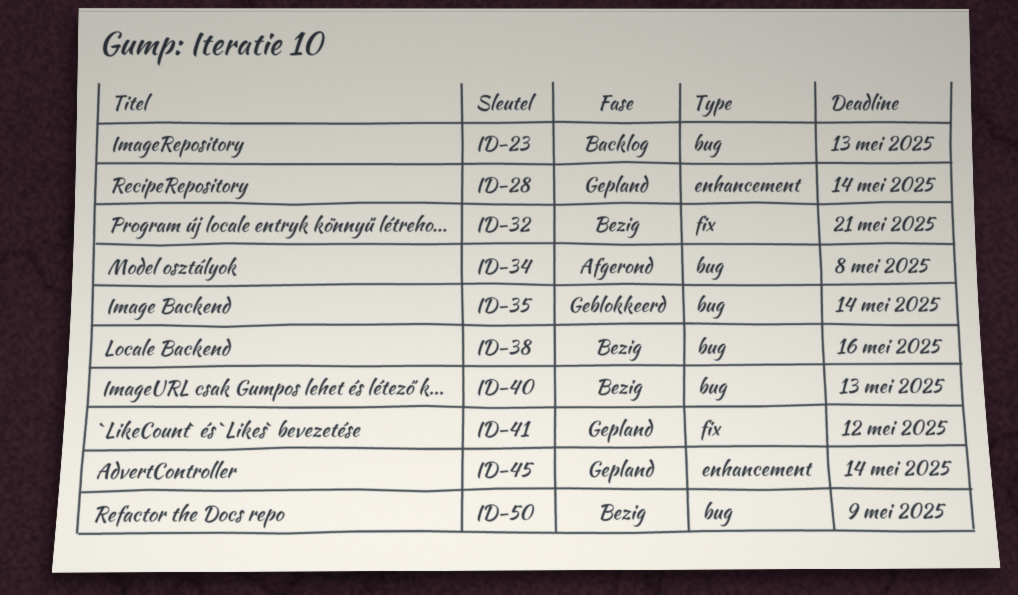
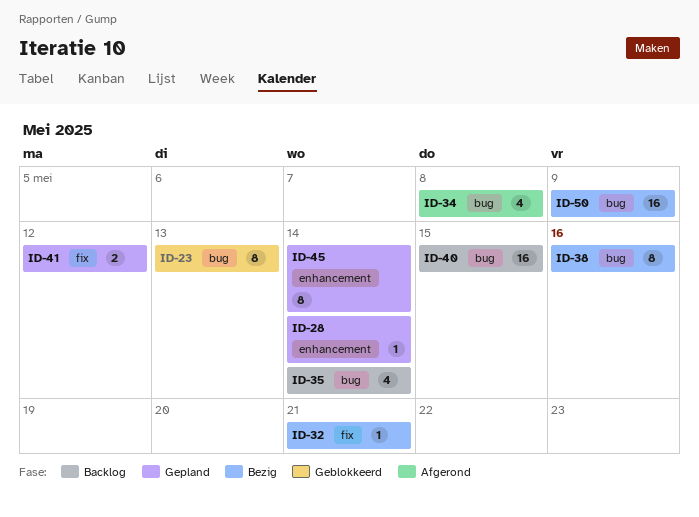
ID-23, status: Backlog -> Geblokkeerd
ID-35, status: Geblokkeerd -> Backlog
ID-40, status: Bezig -> Backlog
ID-40, due: May 13 -> May 15

